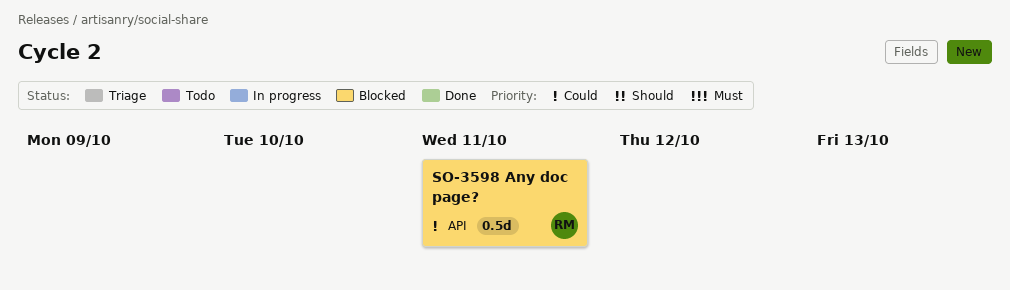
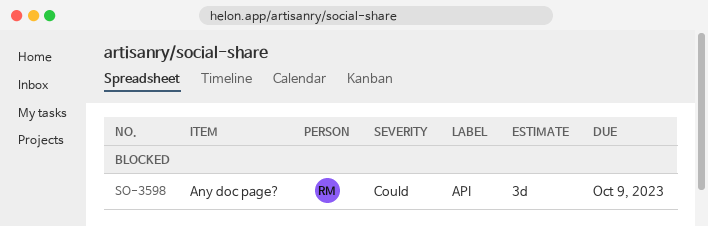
SO-3598, estimate: 0.5d -> 3d
SO-3598, due: Oct 11 -> Oct 9

